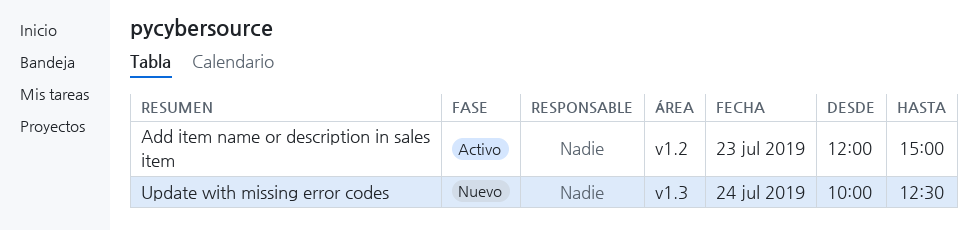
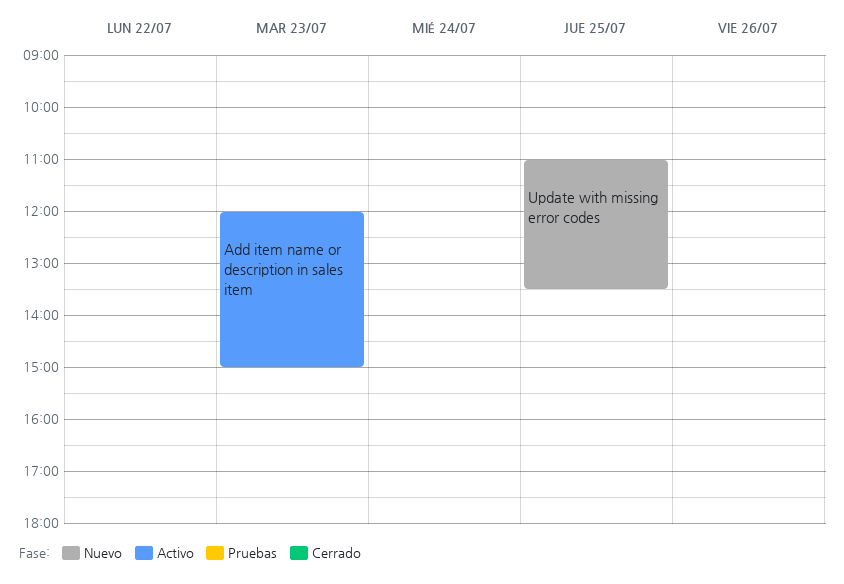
Update with missing error codes, day: Jul 24 -> Jul 25
Update with missing error codes, begins: 10:00 -> 11:00
Update with missing error codes, ends: 12:30 -> 13:30

